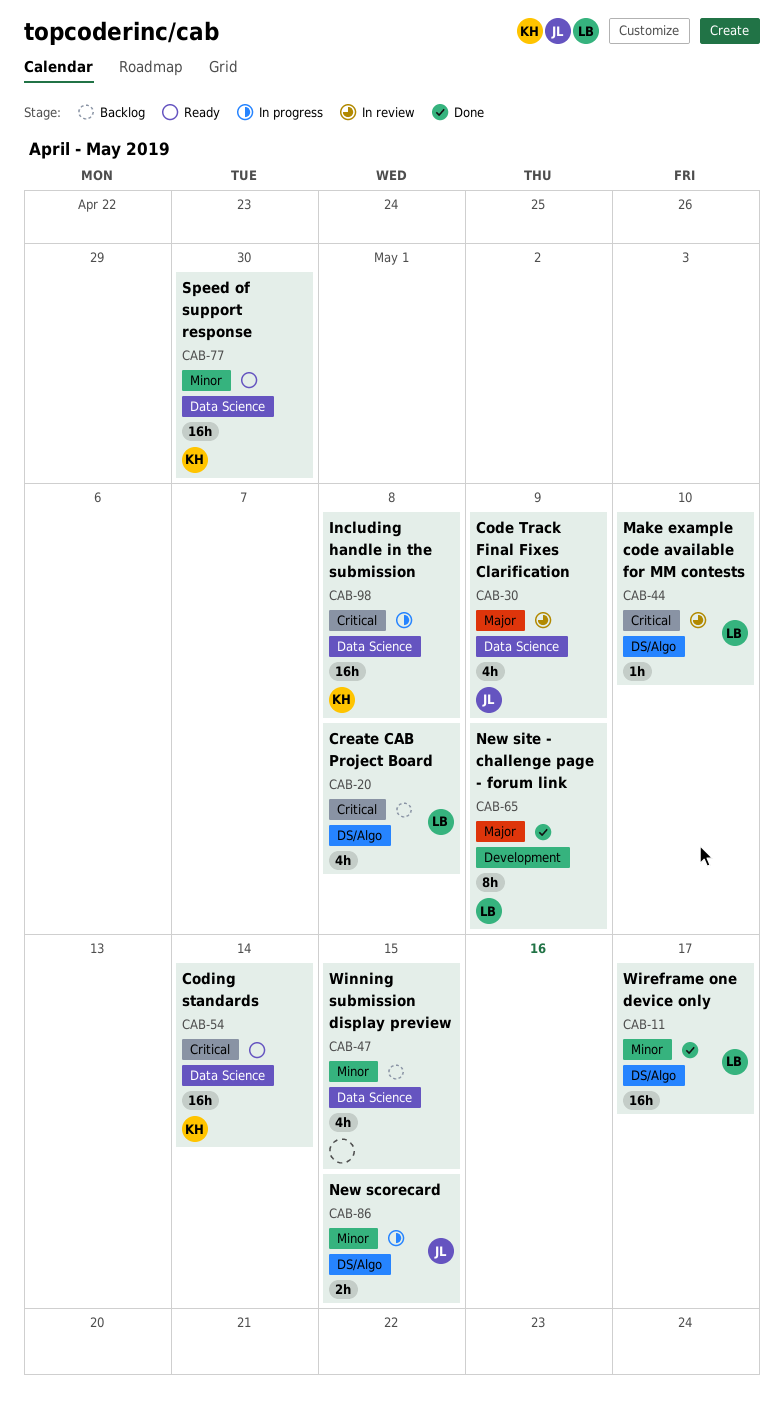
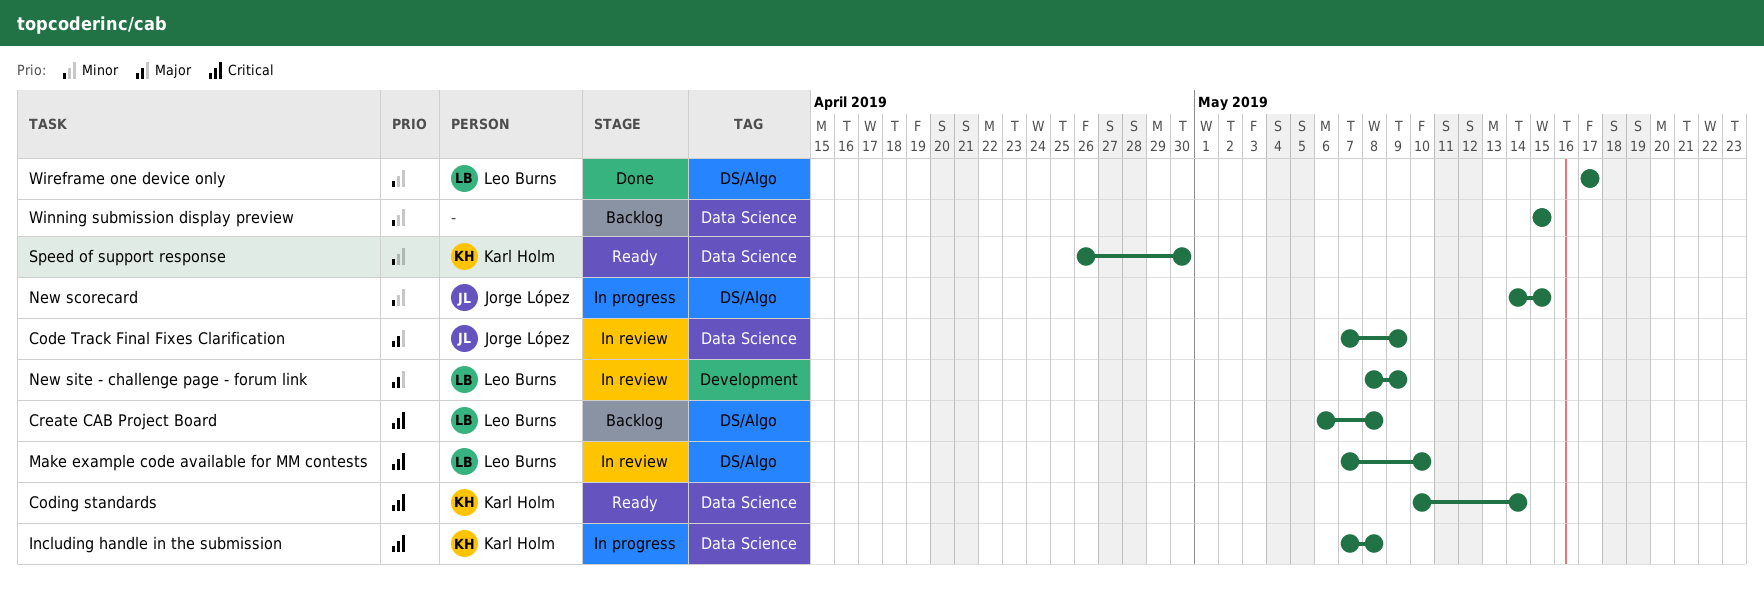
New site - challenge page - forum link, status: Done -> In review

